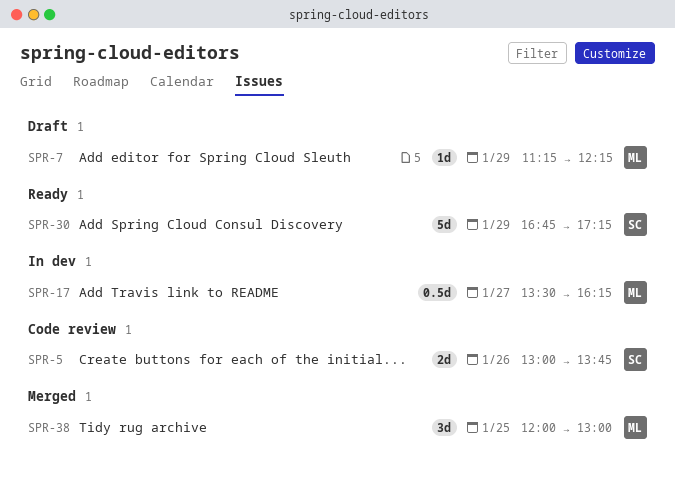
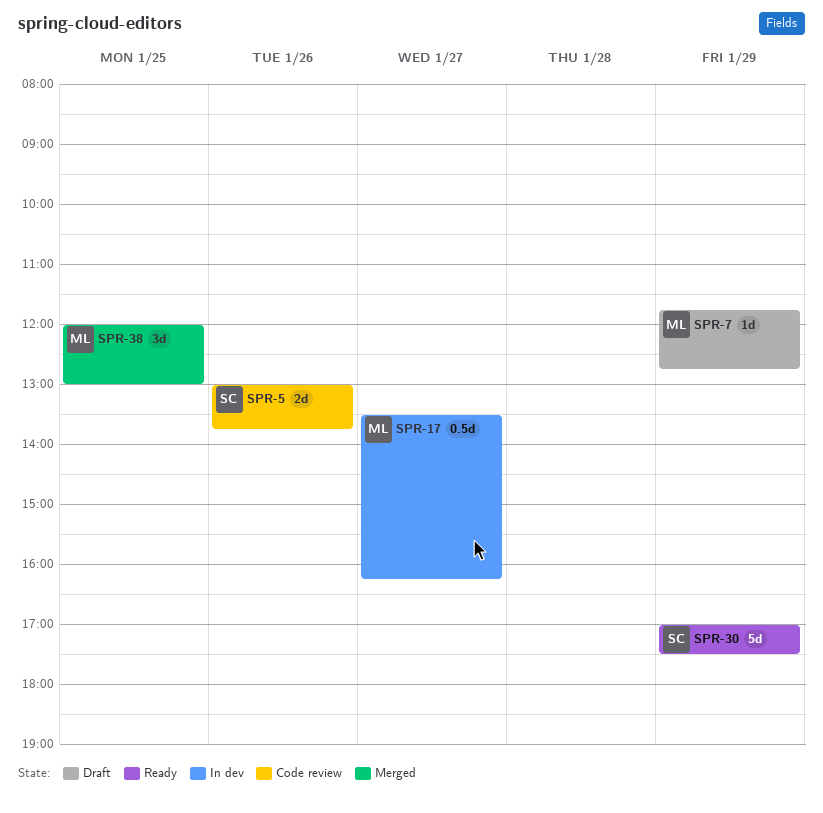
SPR-7, begins: 11:15 -> 11:45
SPR-7, ends: 12:15 -> 12:45
SPR-30, begins: 16:45 -> 17:00
SPR-30, ends: 17:15 -> 17:30

